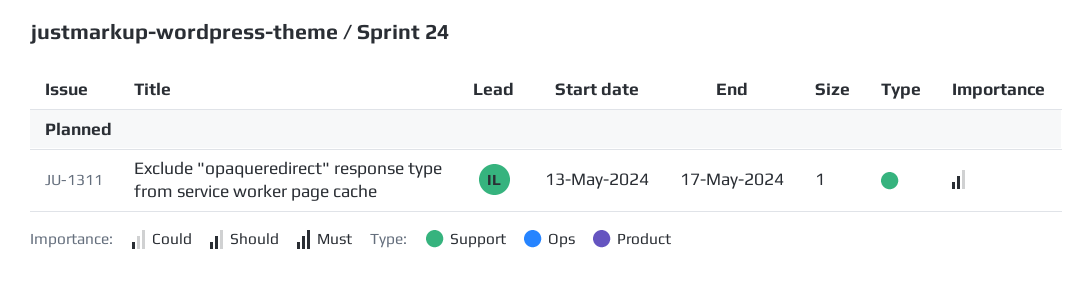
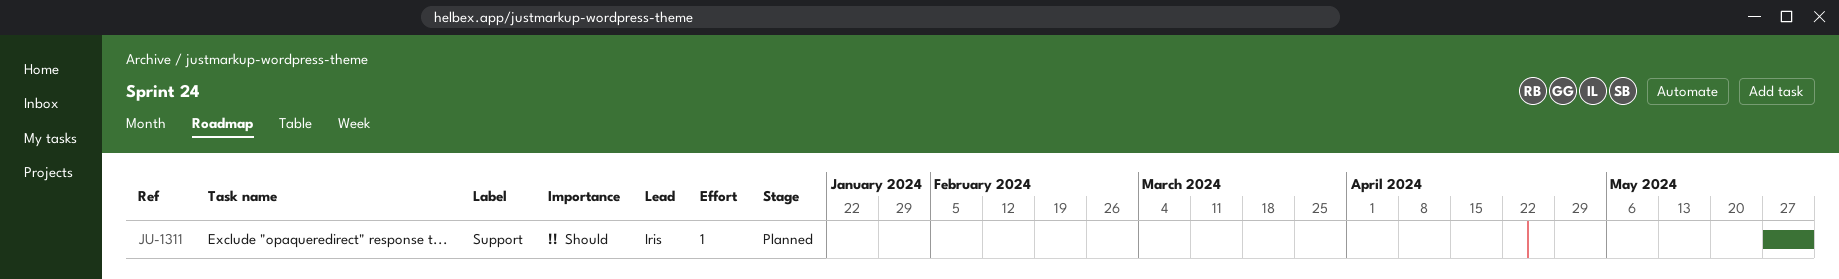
JU-1311, start: May 13 -> May 27
JU-1311, due: May 17 -> May 31

